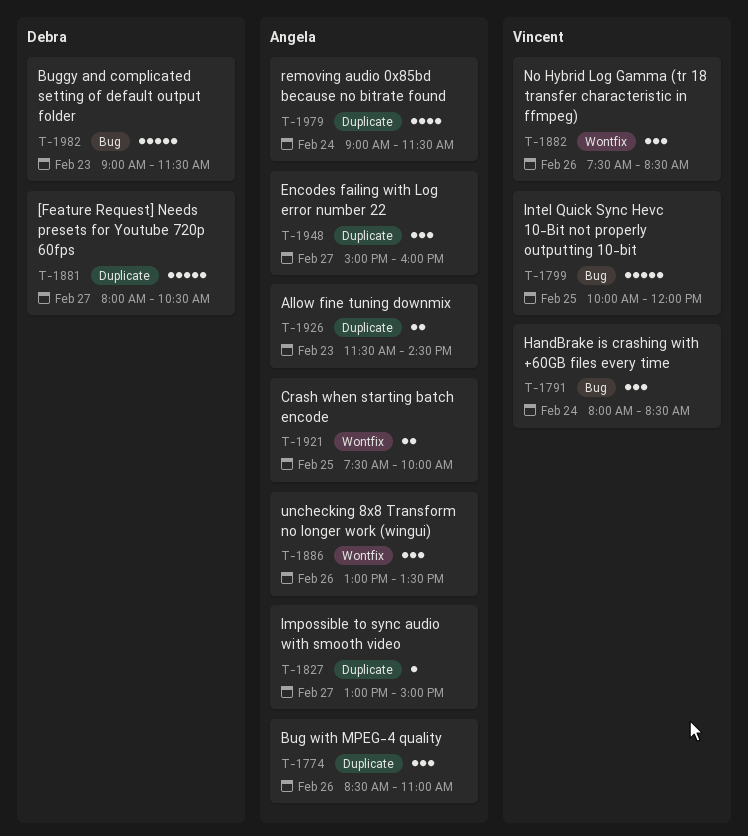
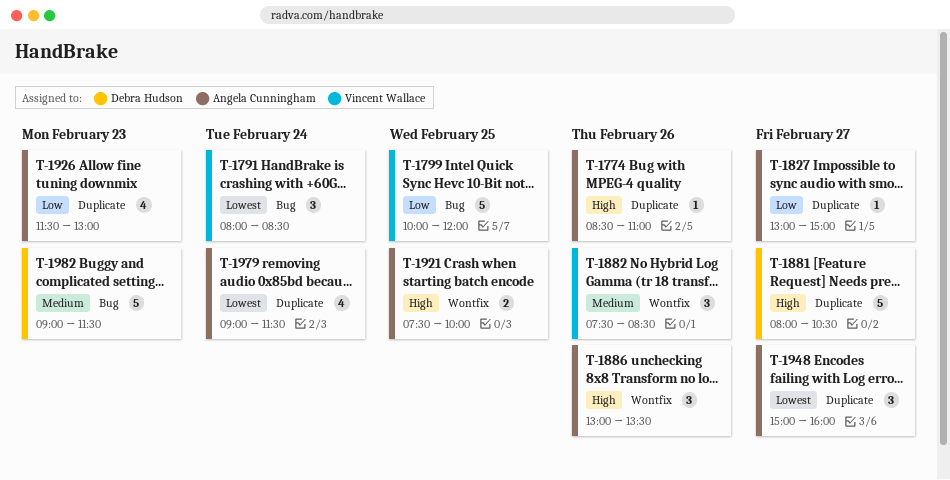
T-1774, estimate: 3 -> 1
T-1926, estimate: 2 -> 4
T-1926, ends: 14:30 -> 13:00

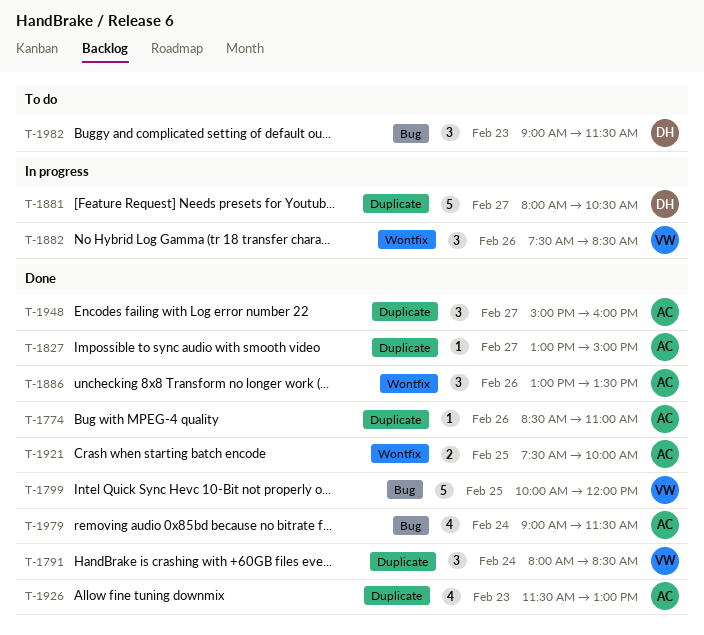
T-1791, label: Bug -> Duplicate
T-1979, label: Duplicate -> Bug
T-1982, estimate: 5 -> 3

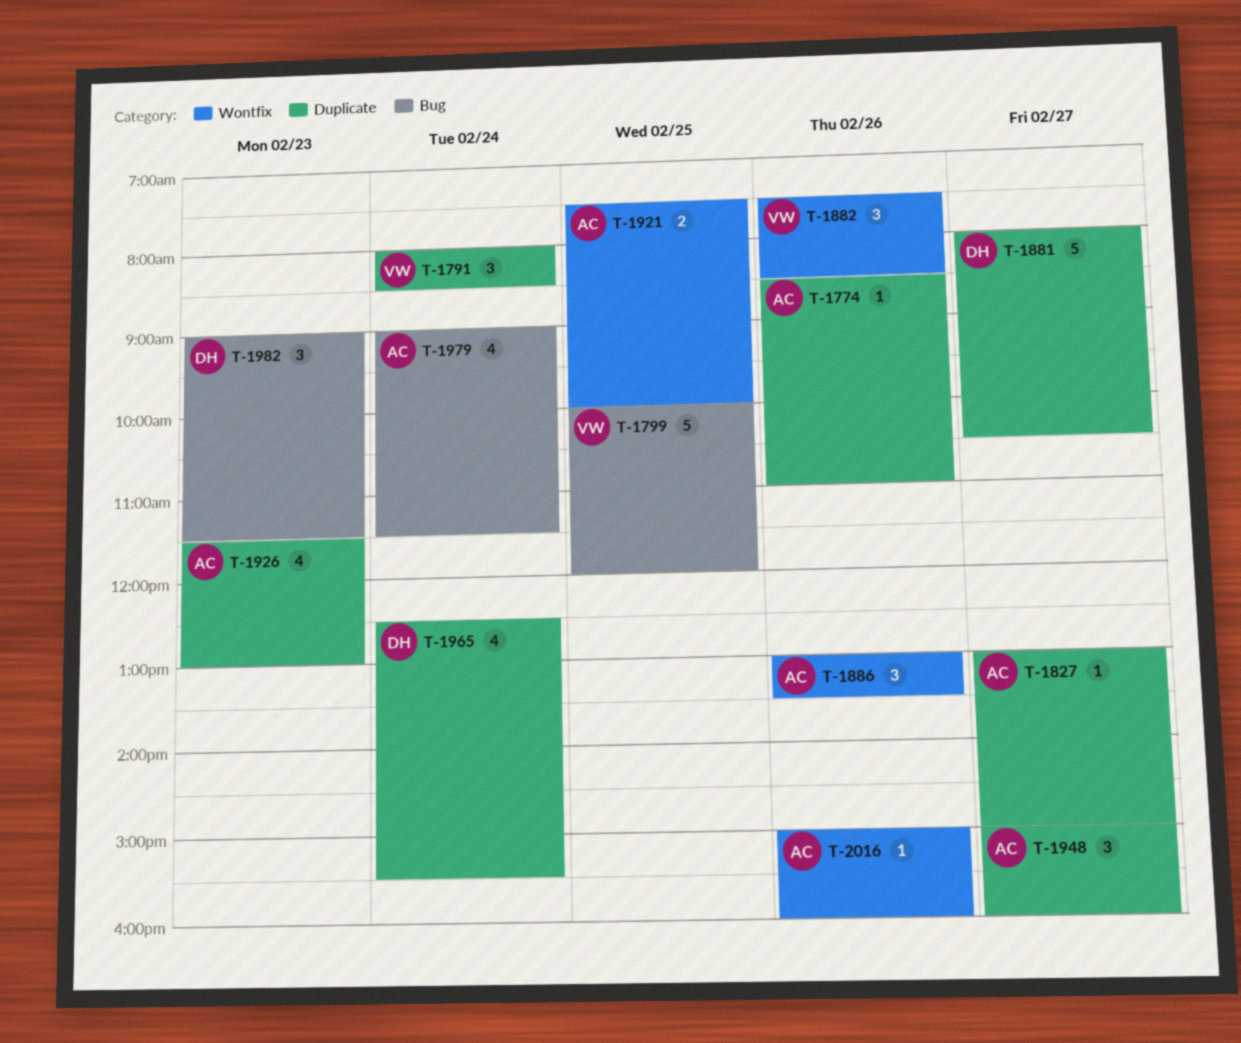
T-1965: none -> present
T-2016: none -> present

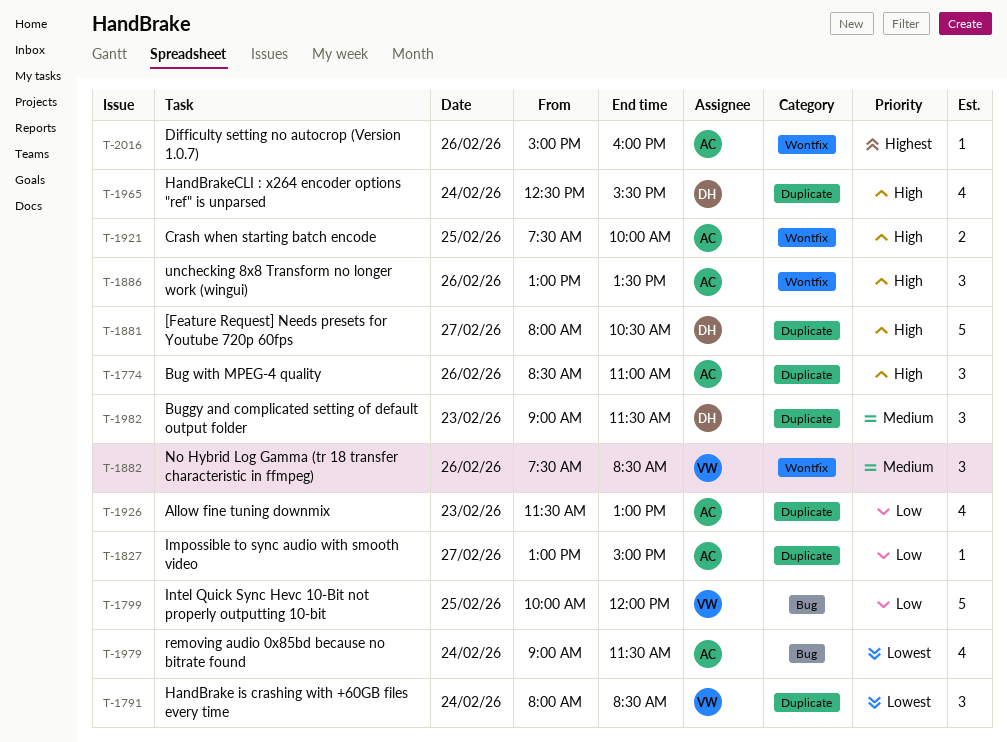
T-1774, estimate: 1 -> 3
T-1948: present -> none
T-1982, label: Bug -> Duplicate

